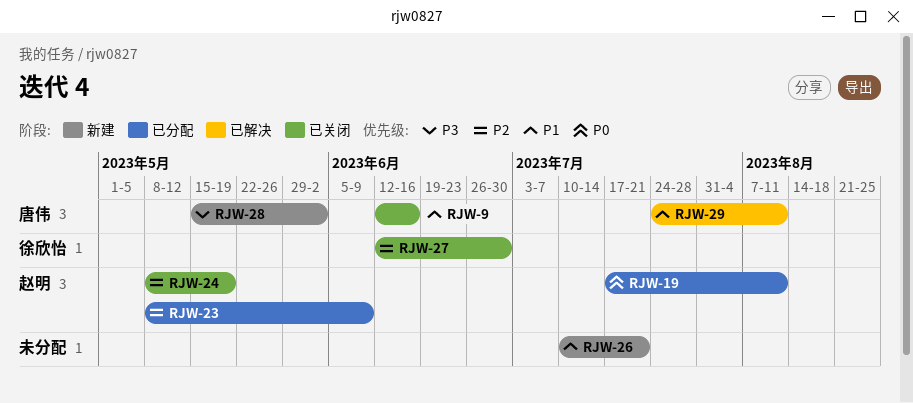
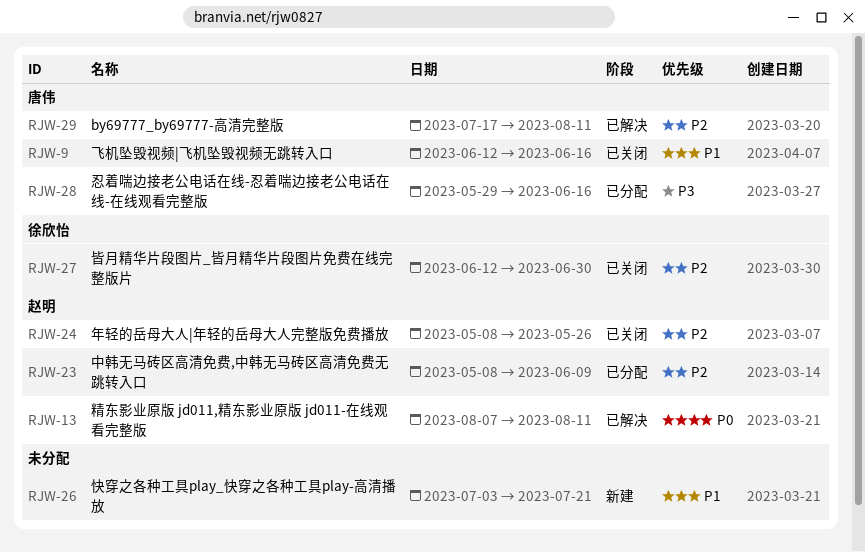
RJW-13: none -> present
RJW-19: present -> none
RJW-24, due: May 19 -> May 26
RJW-26, start: Jul 10 -> Jul 3
RJW-28, status: 新建 -> 已分配
RJW-28, start: May 15 -> May 29
RJW-28, due: Jun 2 -> Jun 16
RJW-29, priority: P1 -> P2
RJW-29, start: Jul 24 -> Jul 17

